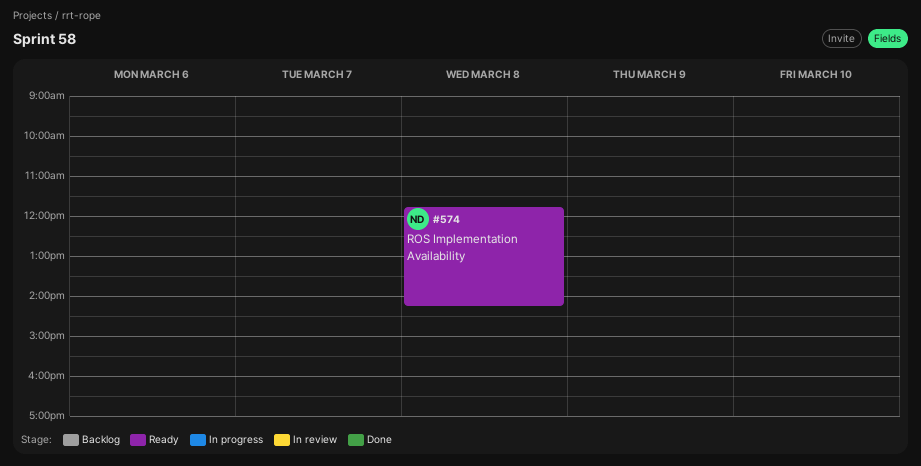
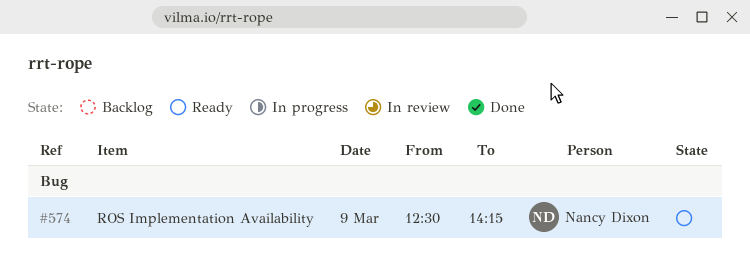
#574, day: Mar 8 -> Mar 9
#574, begins: 11:45 -> 12:30

